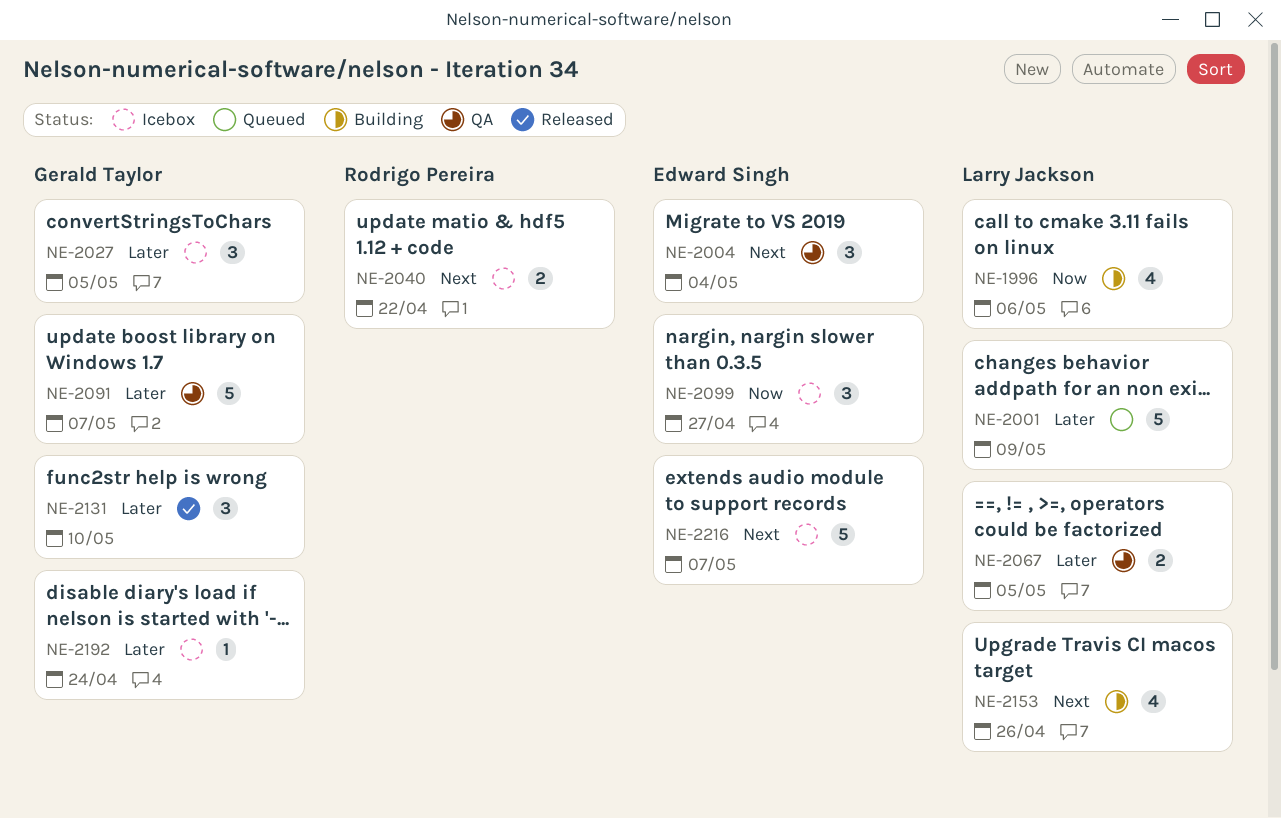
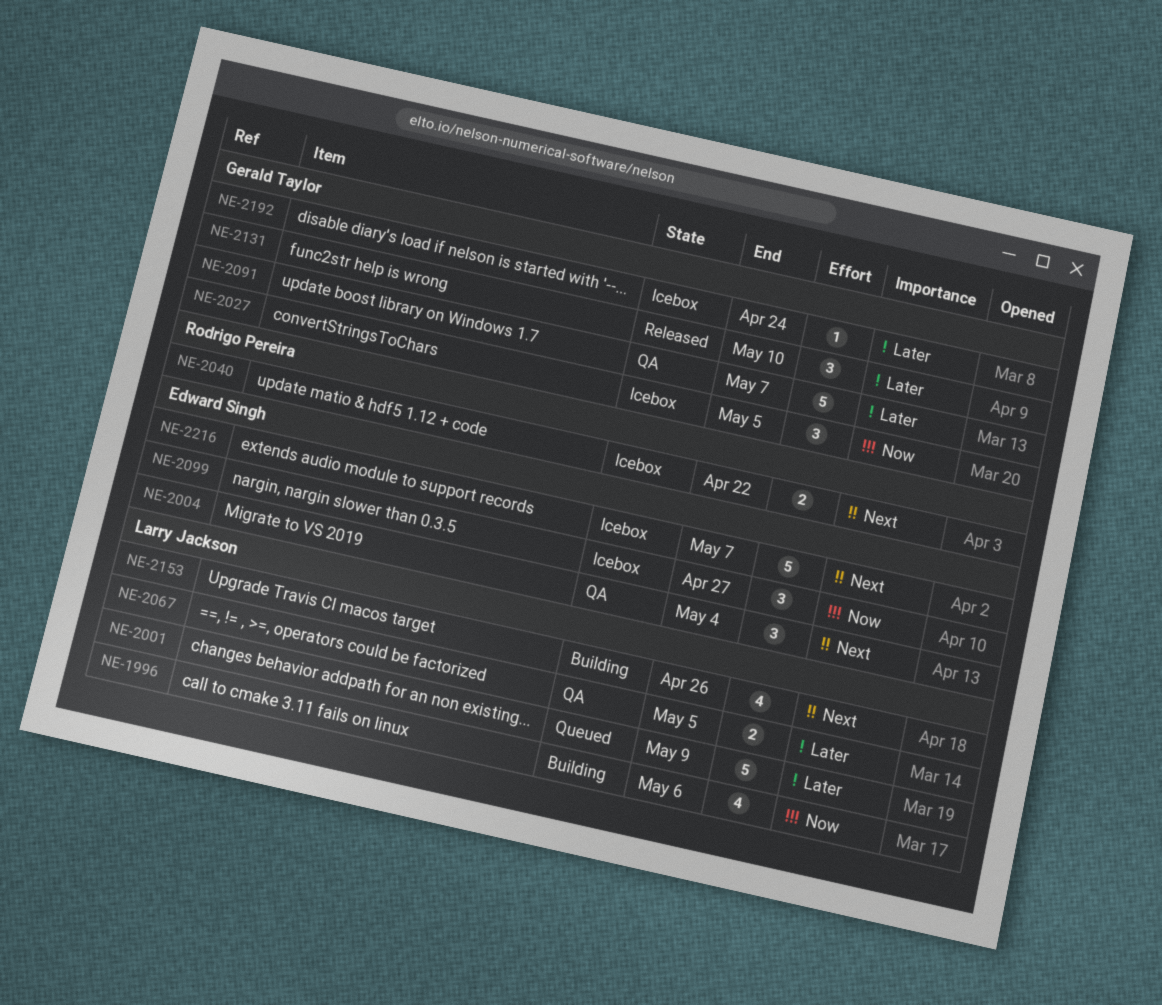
NE-2027, priority: Later -> Now

